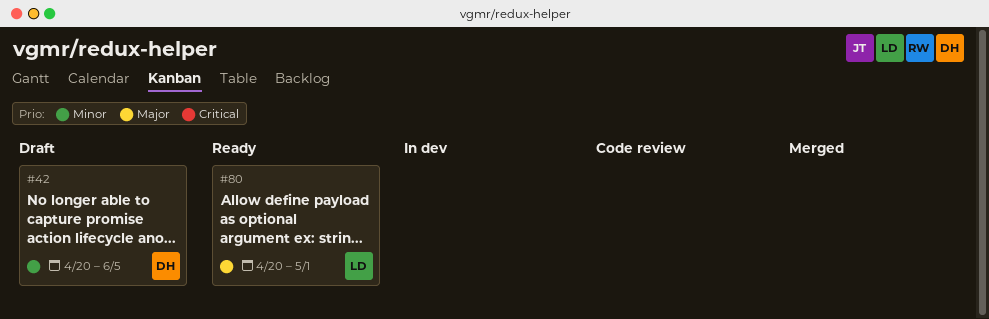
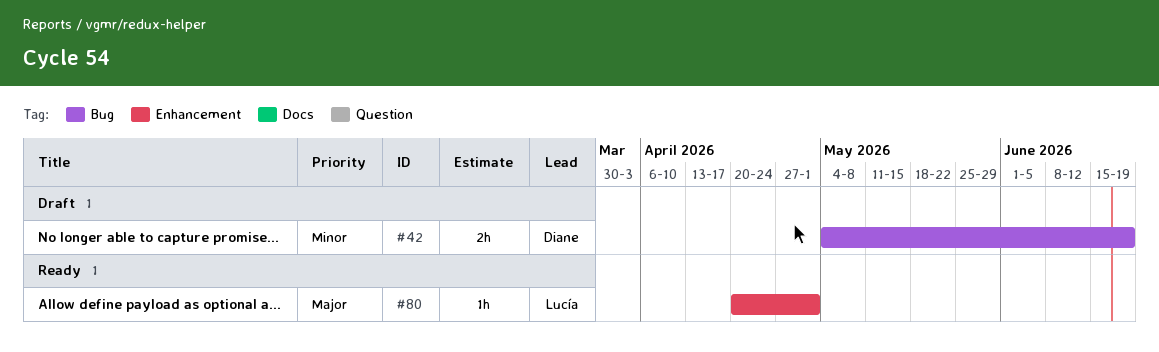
#42, start: Apr 20 -> May 4
#42, due: Jun 5 -> Jun 19

